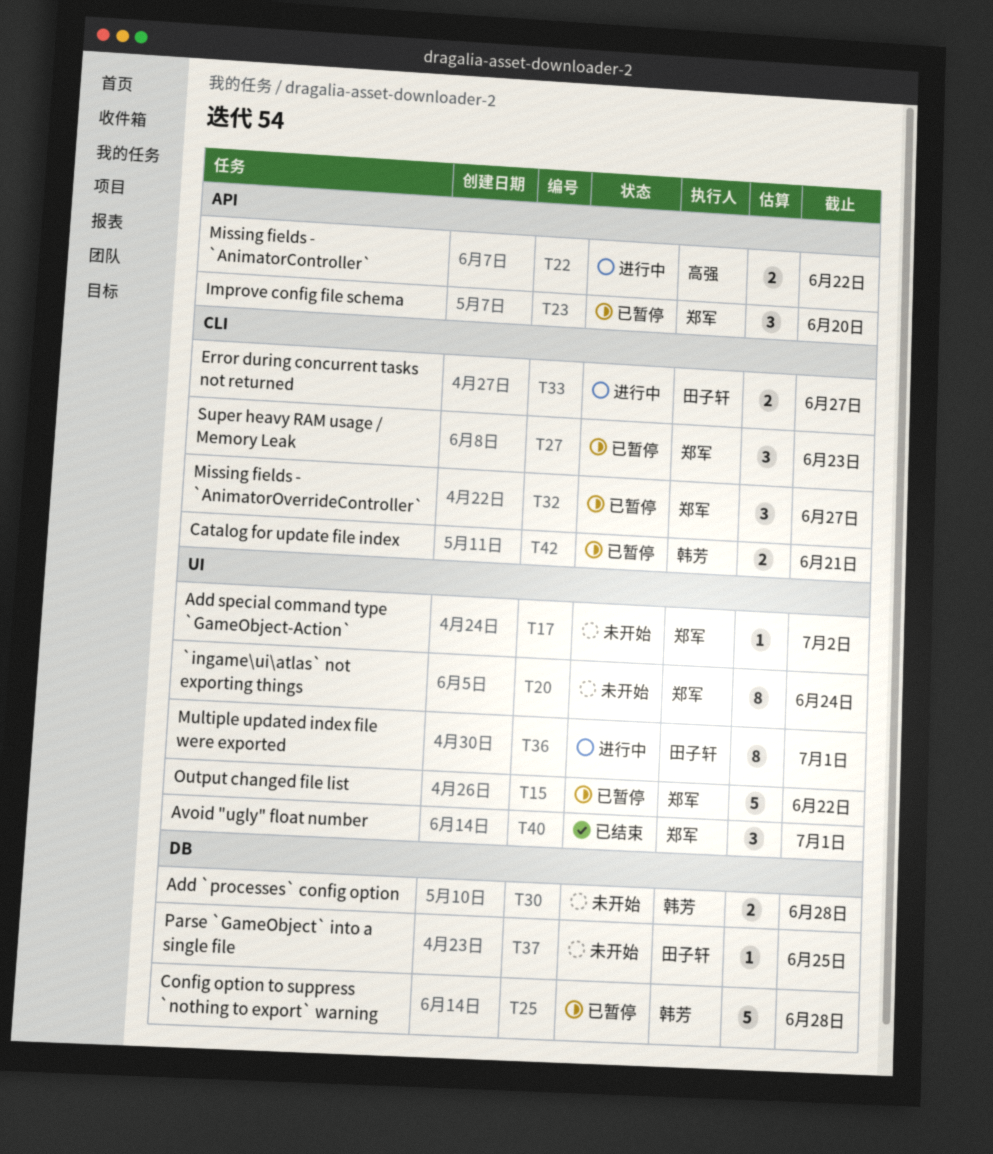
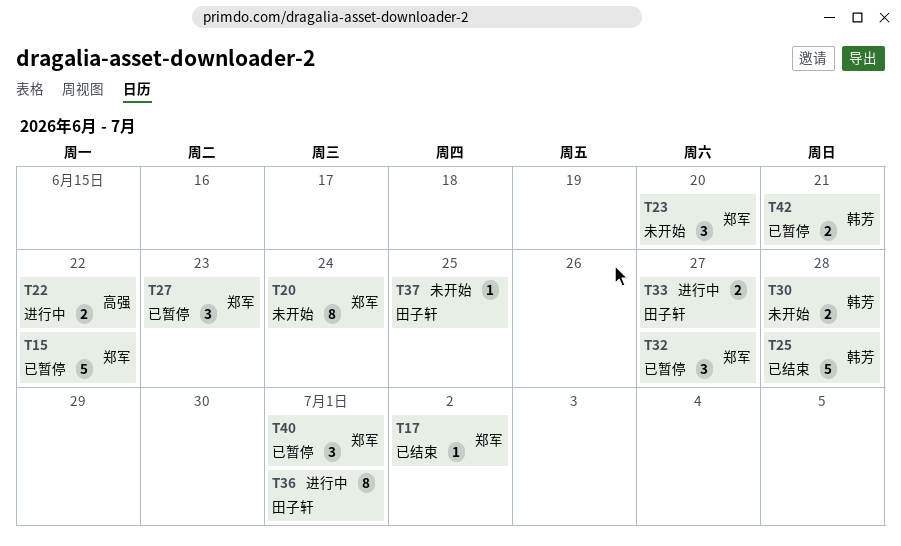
T17, status: 未开始 -> 已结束
T23, status: 已暂停 -> 未开始
T25, status: 已暂停 -> 已结束
T40, status: 已结束 -> 已暂停

